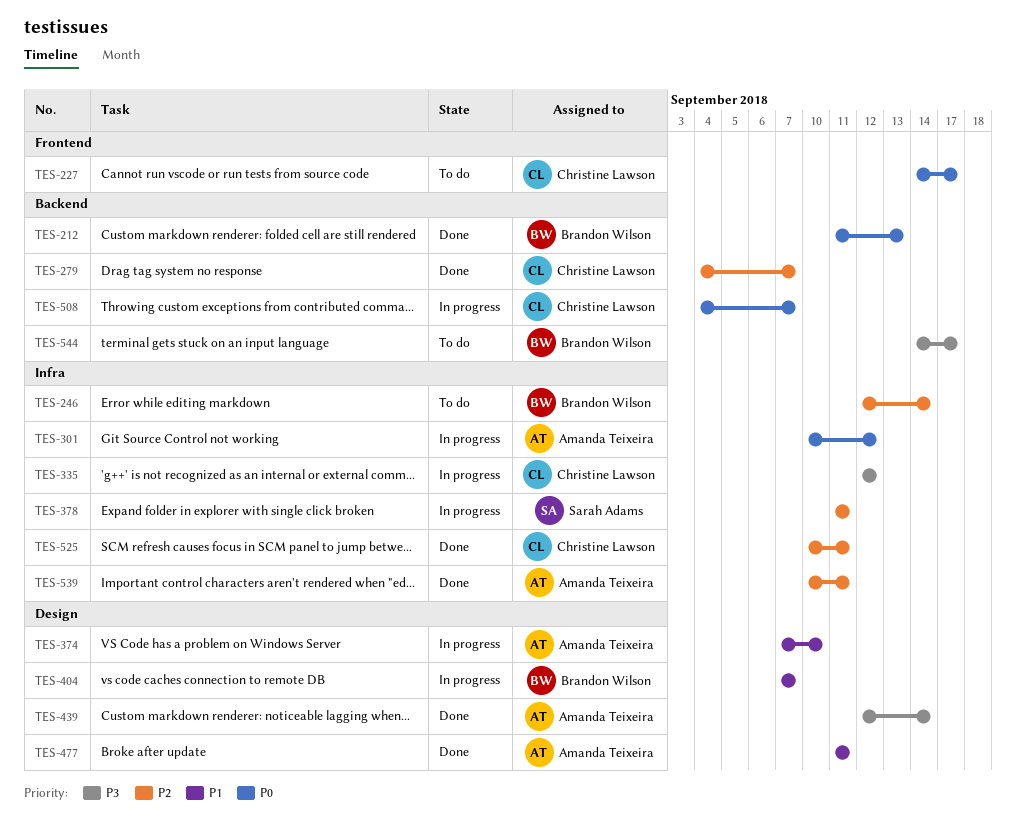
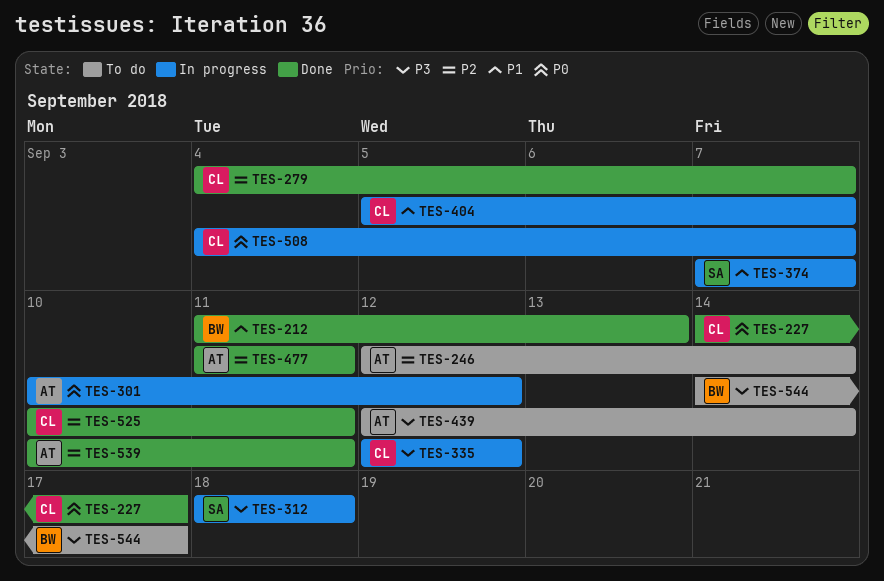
TES-212, priority: P0 -> P1
TES-227, status: To do -> Done
TES-246, owner: Brandon Wilson -> Amanda Teixeira
TES-312: none -> present
TES-374, owner: Amanda Teixeira -> Sarah Adams
TES-374, due: Sep 10 -> Sep 7
TES-378: present -> none
TES-404, owner: Brandon Wilson -> Christine Lawson
TES-404, start: Sep 7 -> Sep 5
TES-439, status: Done -> To do
TES-477, priority: P1 -> P2

